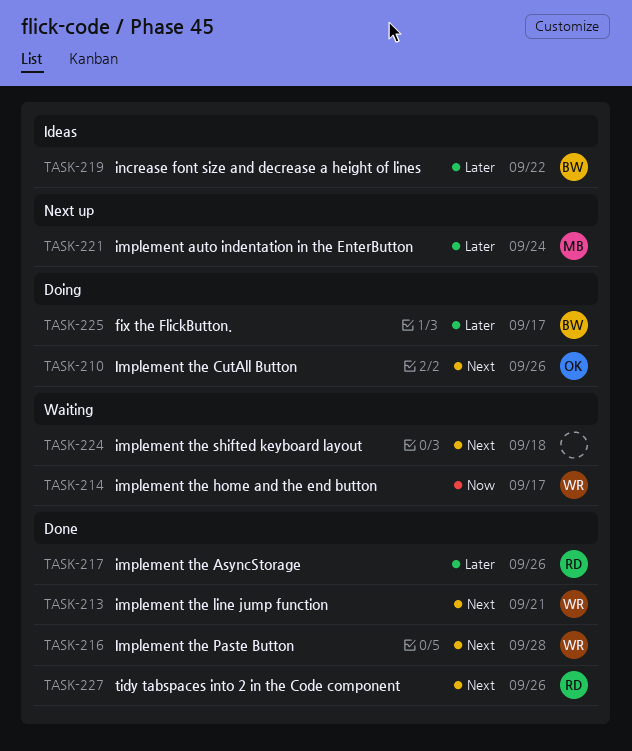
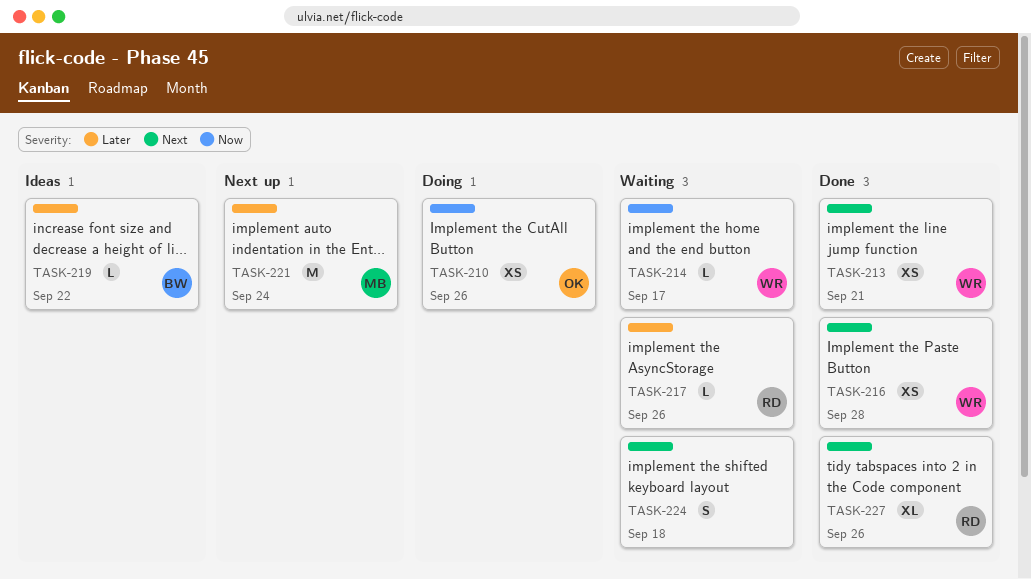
TASK-210, priority: Next -> Now
TASK-217, status: Done -> Waiting
TASK-225: present -> none

